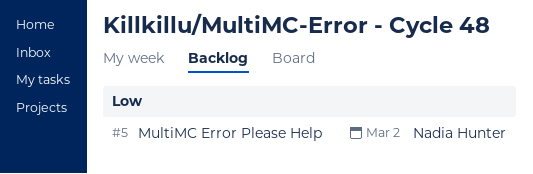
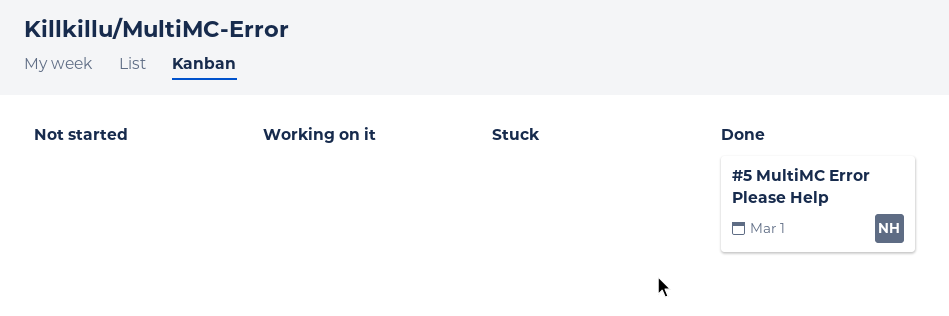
#5, due: Mar 2 -> Mar 1

